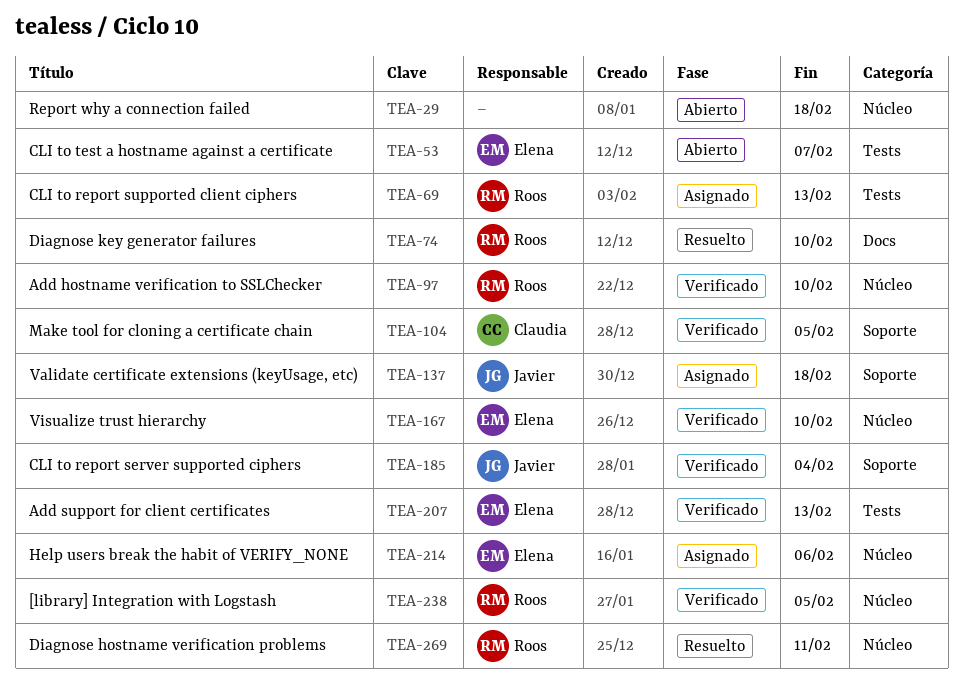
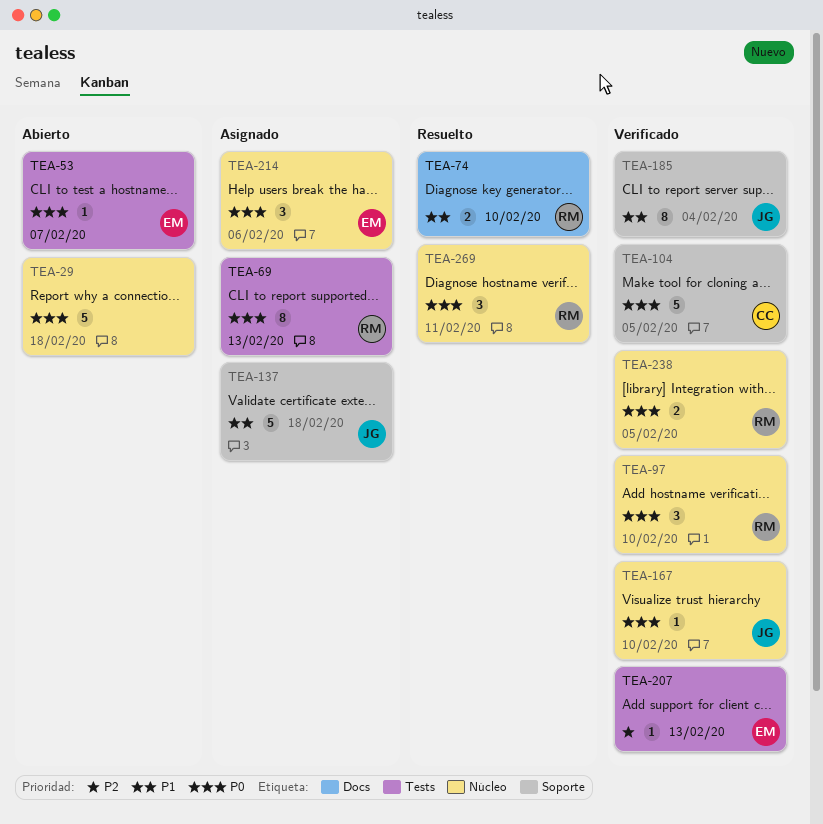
TEA-167, owner: Elena -> Javier

